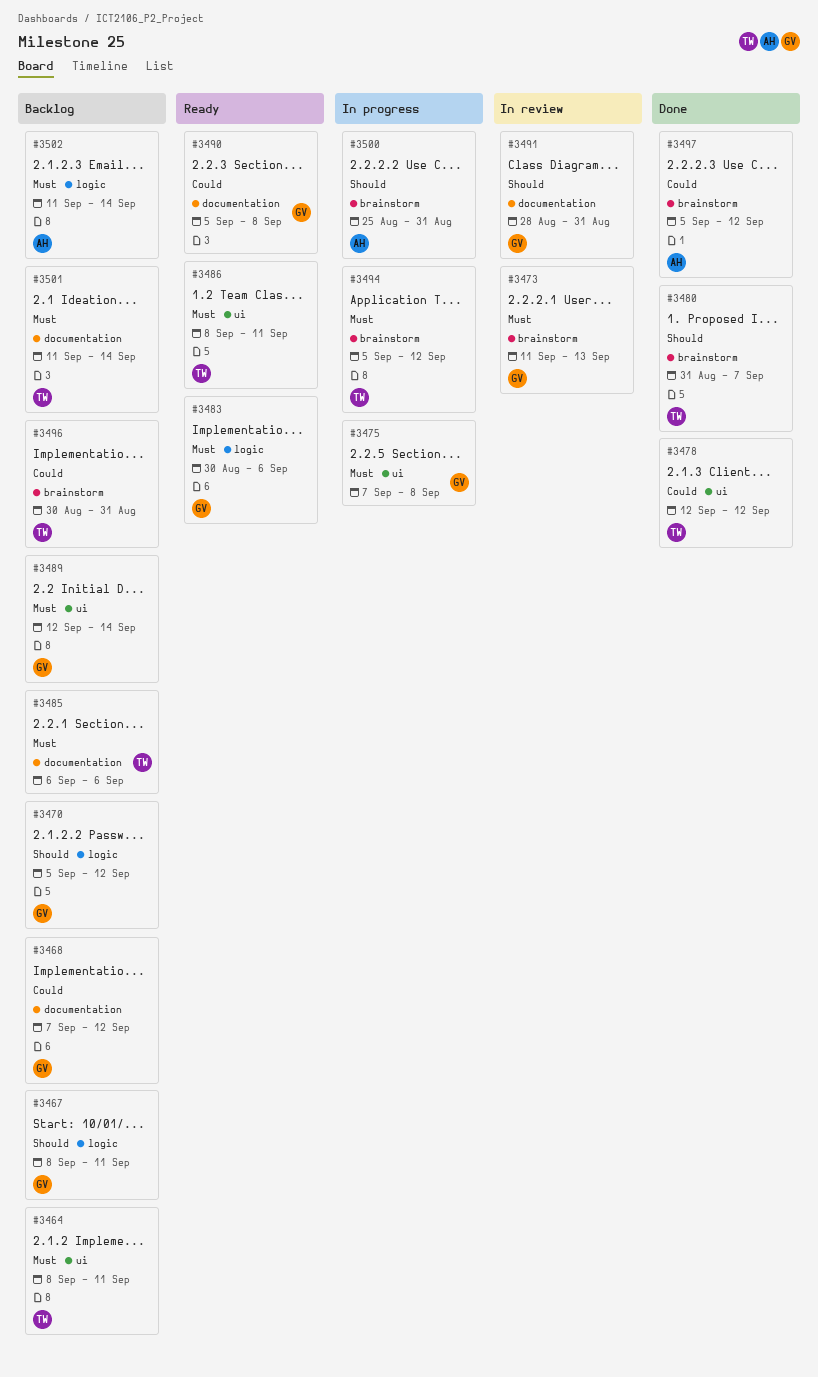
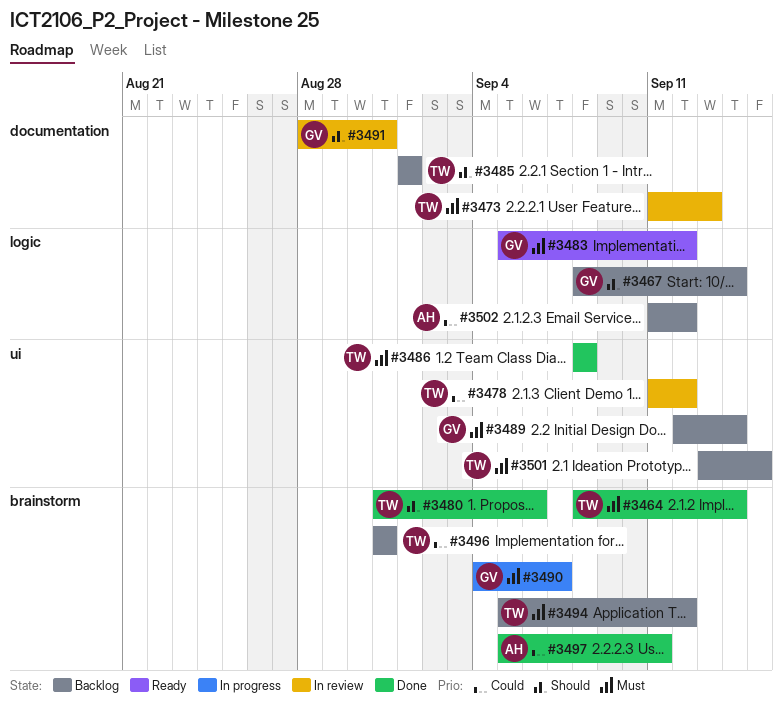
#3464, status: Backlog -> Done
#3464, label: ui -> brainstorm
#3464, due: Sep 11 -> Sep 14
#3467, due: Sep 11 -> Sep 14
#3468: present -> none
#3470: present -> none
#3473, owner: GV -> TW
#3473, label: brainstorm -> documentation
#3475: present -> none
#3478, status: Done -> In review
#3478, start: Sep 12 -> Sep 11
#3480, due: Sep 7 -> Sep 6
#3483, start: Aug 30 -> Sep 5
#3483, due: Sep 6 -> Sep 12
#3485, priority: Must -> Should
#3485, start: Sep 6 -> Sep 1
#3485, due: Sep 6 -> Sep 1
#3486, status: Ready -> Done
#3486, due: Sep 11 -> Sep 8
#3490, status: Ready -> In progress
#3490, priority: Could -> Must
#3490, label: documentation -> brainstorm
#3490, start: Sep 5 -> Sep 4
#3490, due: Sep 8 -> Sep 7
#3494, status: In progress -> Backlog
#3496, start: Aug 30 -> Aug 31
#3497, due: Sep 12 -> Sep 11
#3500: present -> none
#3501, label: documentation -> ui
#3501, start: Sep 11 -> Sep 13
#3501, due: Sep 14 -> Sep 15
#3502, priority: Must -> Could
#3502, due: Sep 14 -> Sep 12

